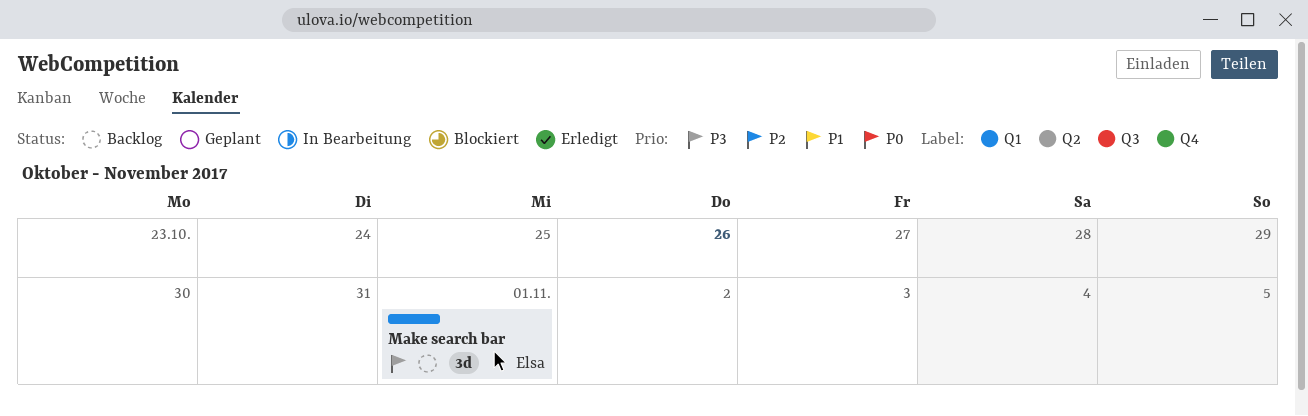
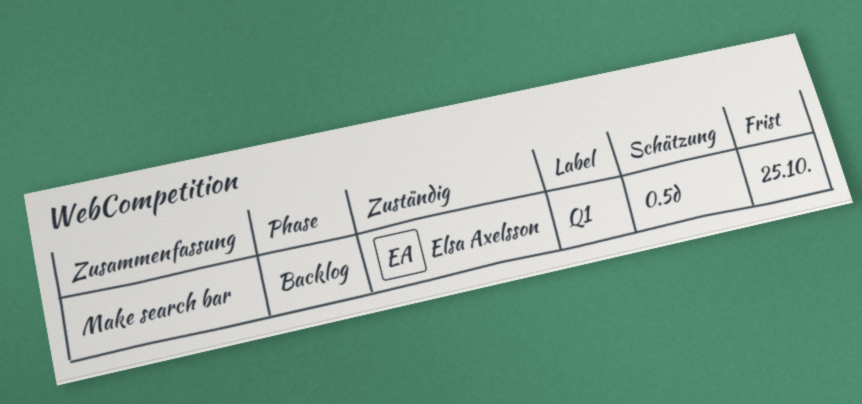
Make search bar, estimate: 3d -> 0.5d
Make search bar, due: Nov 1 -> Oct 25

